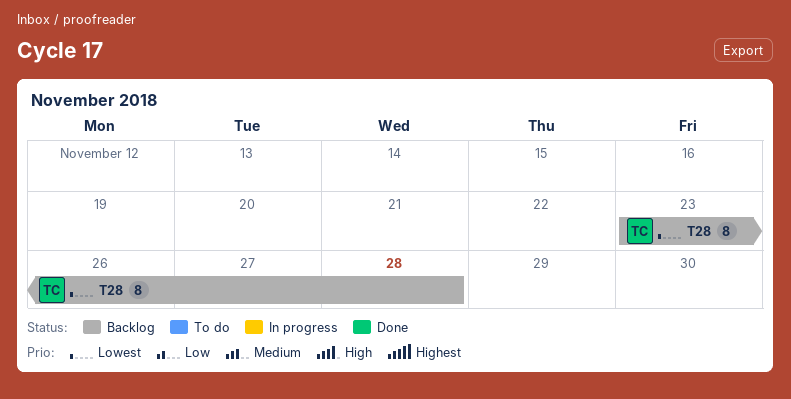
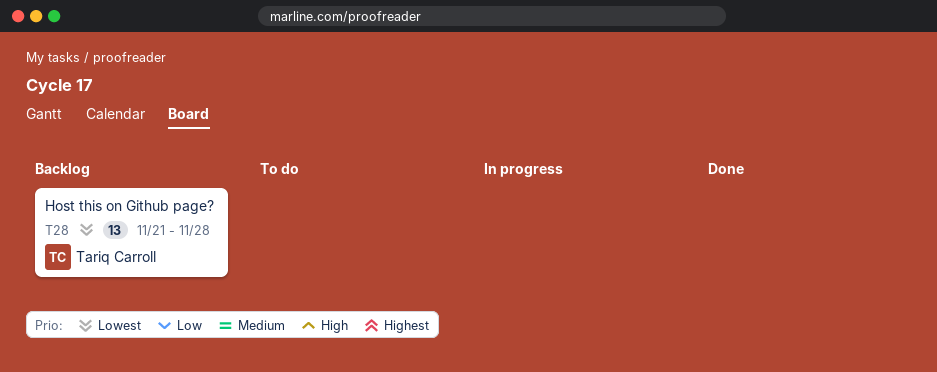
T28, estimate: 8 -> 13
T28, start: Nov 23 -> Nov 21

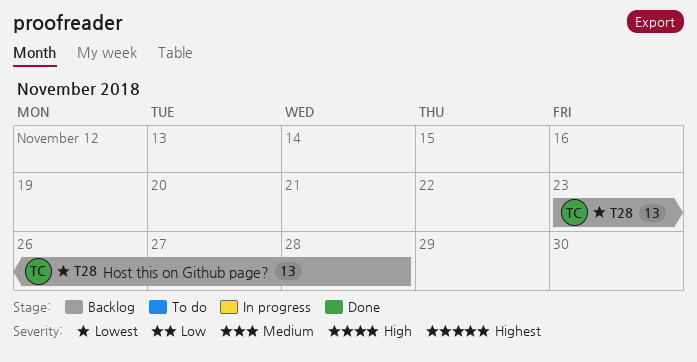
T28, start: Nov 21 -> Nov 23

